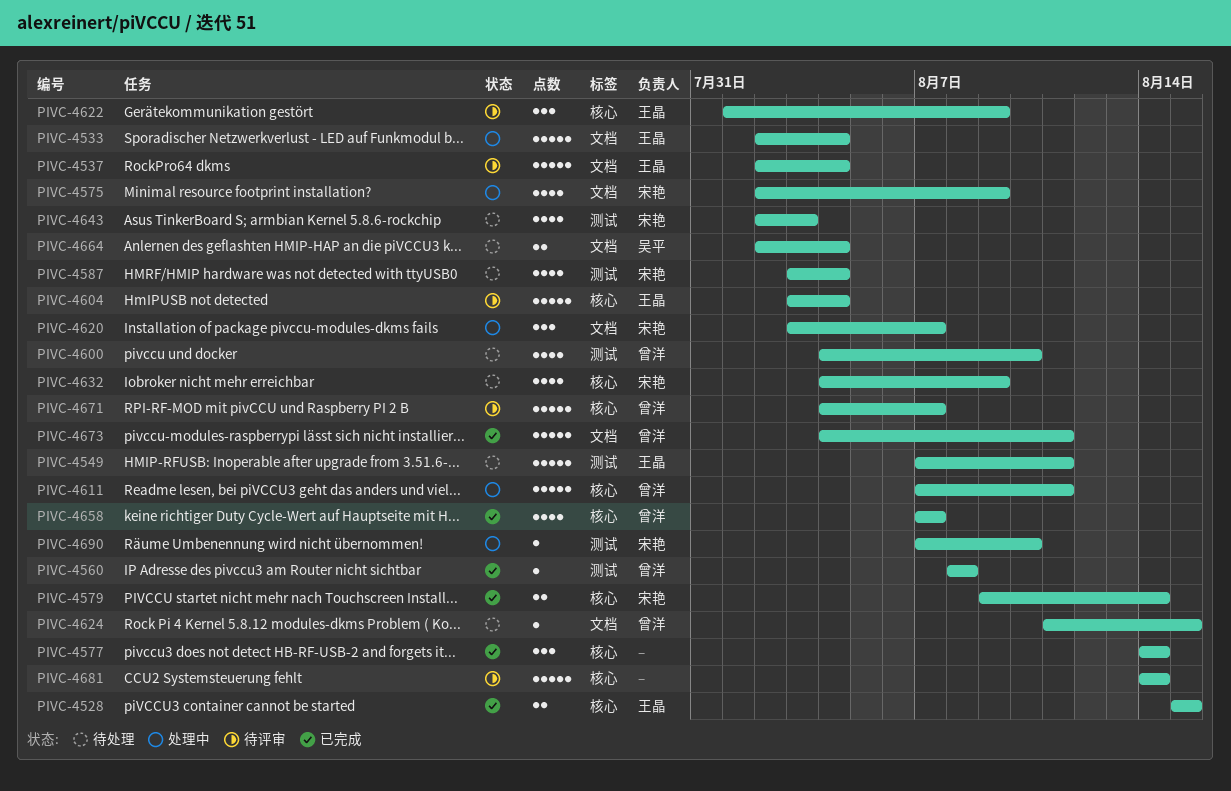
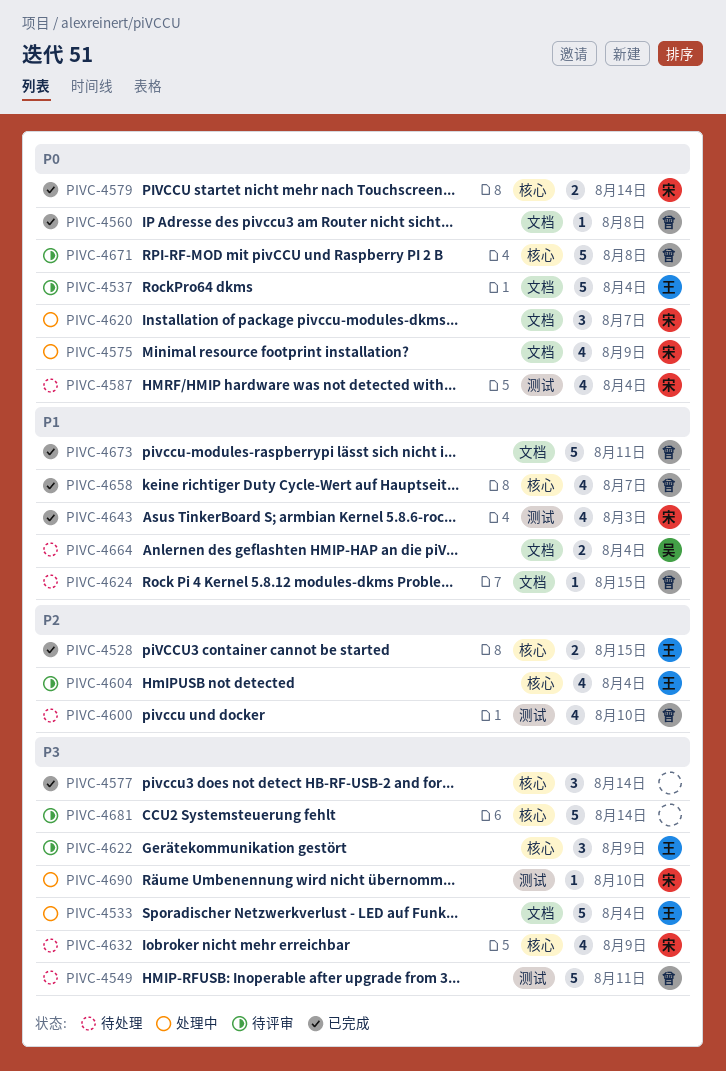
PIVC-4549, owner: 王晶 -> 曾洋
PIVC-4560, label: 测试 -> 文档
PIVC-4604, estimate: 5 -> 4
PIVC-4611: present -> none
PIVC-4643, status: 待处理 -> 已完成
PIVC-4671, due: Aug 7 -> Aug 8

